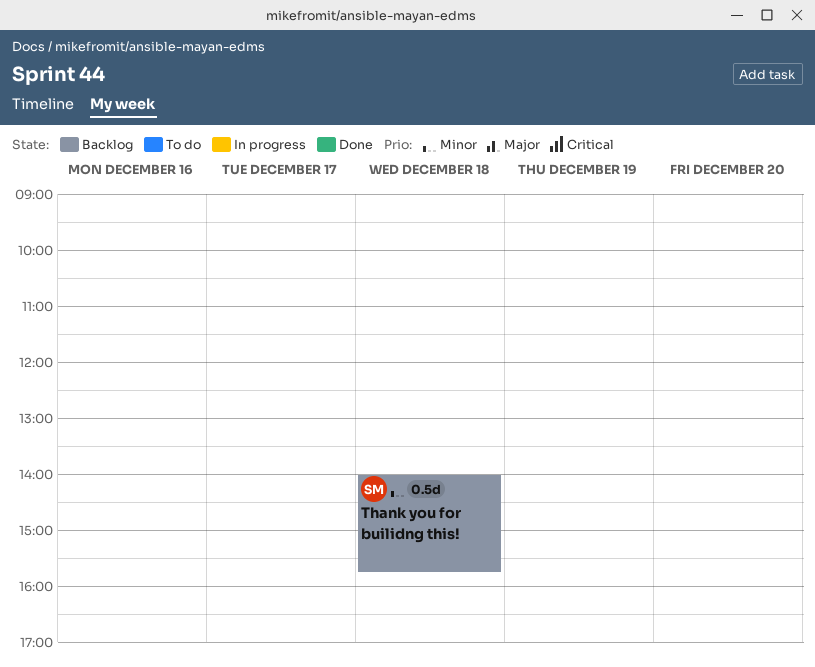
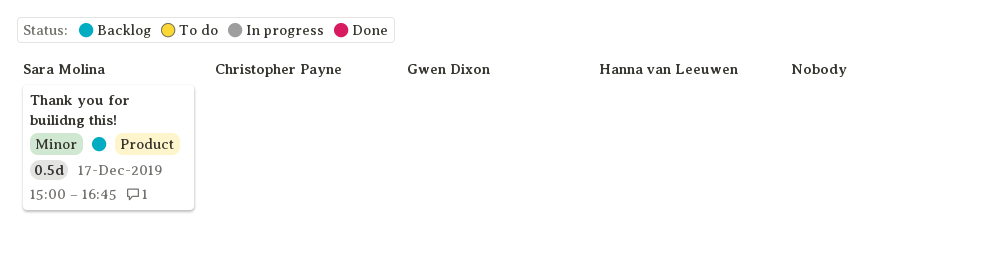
Thank you for builidng this!, day: Dec 18 -> Dec 17
Thank you for builidng this!, begins: 14:00 -> 15:00
Thank you for builidng this!, ends: 15:45 -> 16:45

